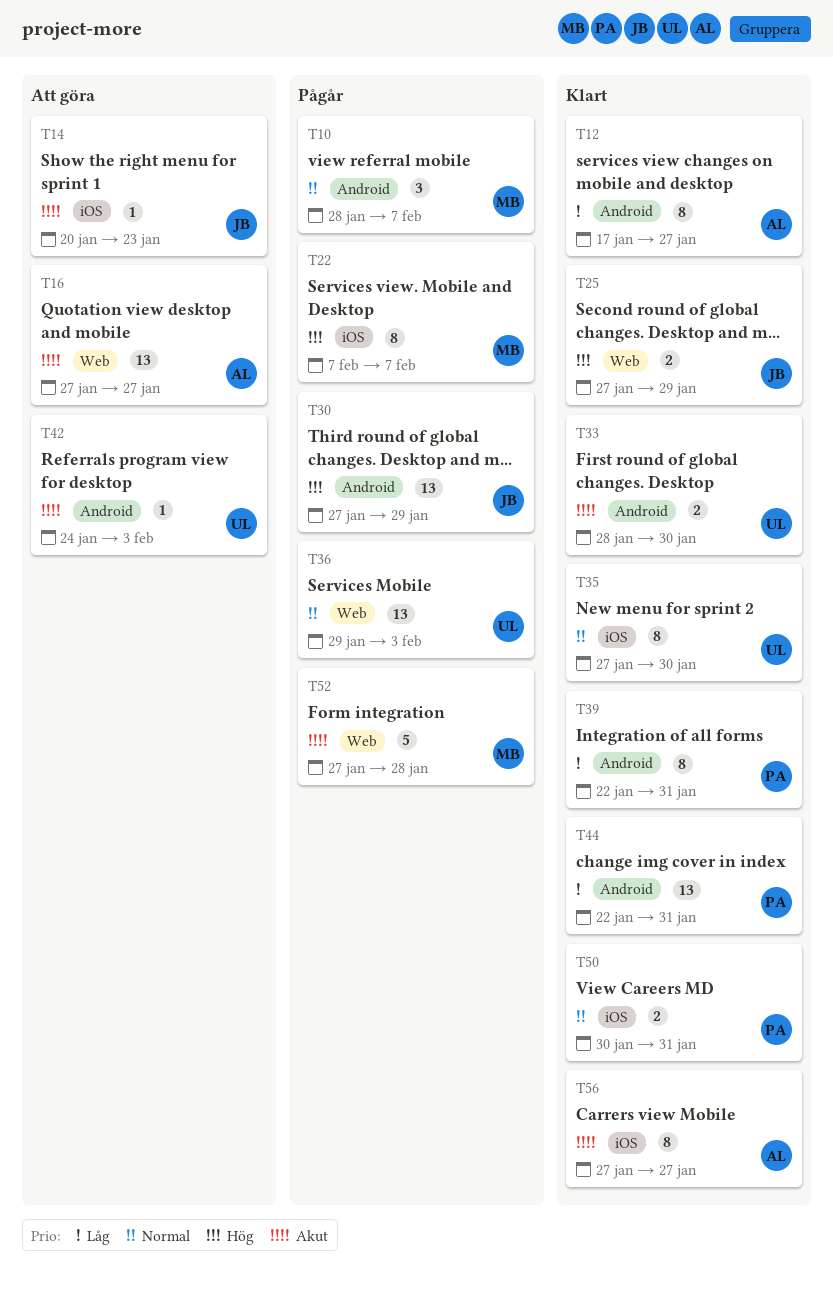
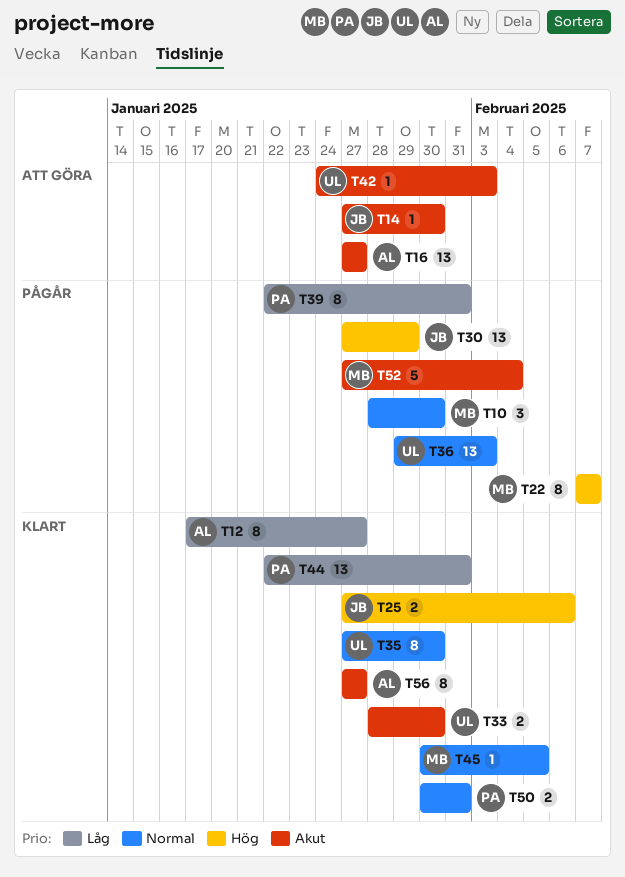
T10, due: Feb 7 -> Jan 30
T14, start: Jan 20 -> Jan 27
T14, due: Jan 23 -> Jan 30
T25, due: Jan 29 -> Feb 6
T39, status: Klart -> Pågår
T45: none -> present
T52, due: Jan 28 -> Feb 4

